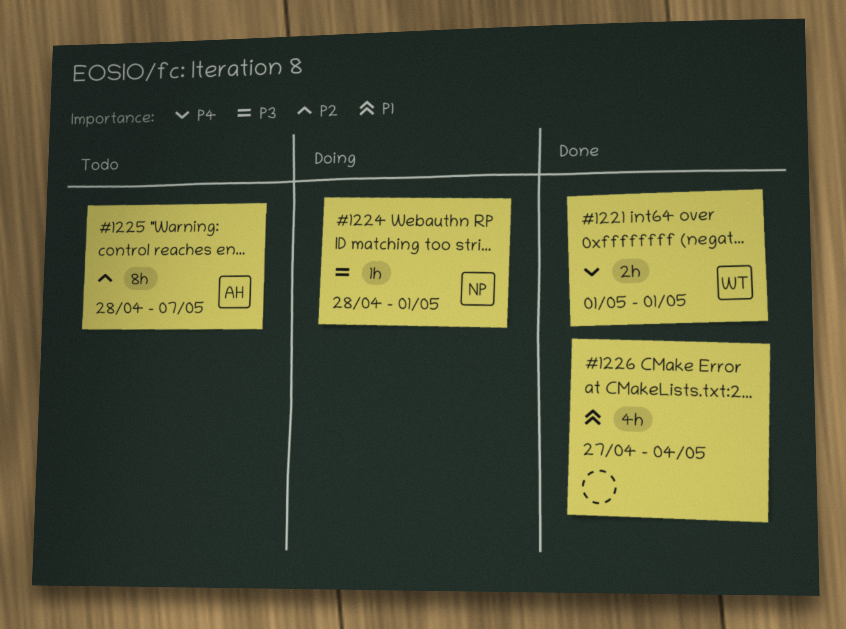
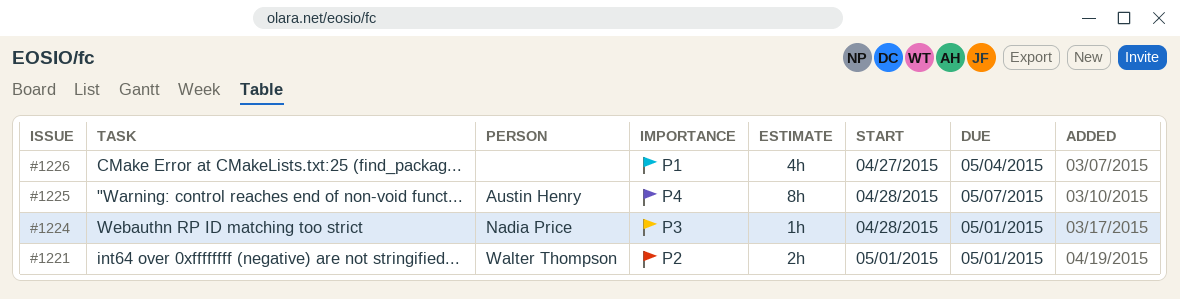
#1221, priority: P4 -> P2
#1225, priority: P2 -> P4

